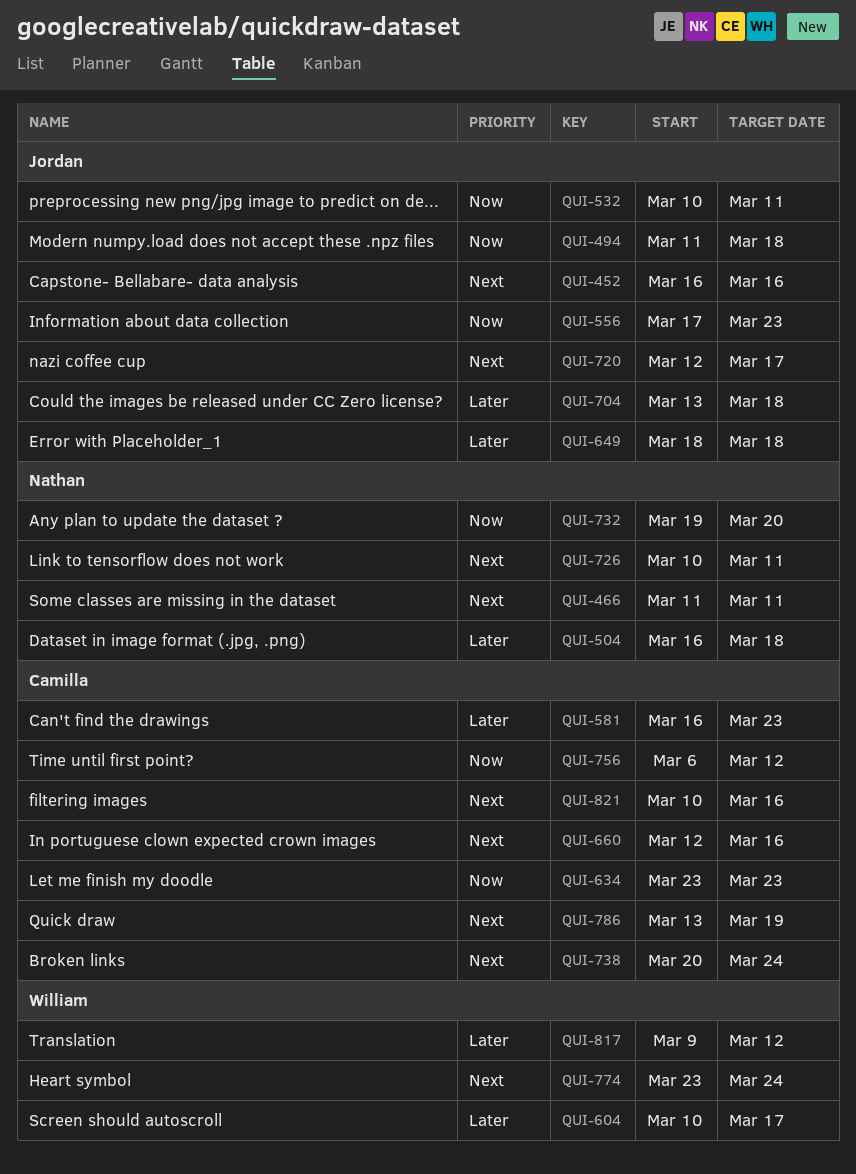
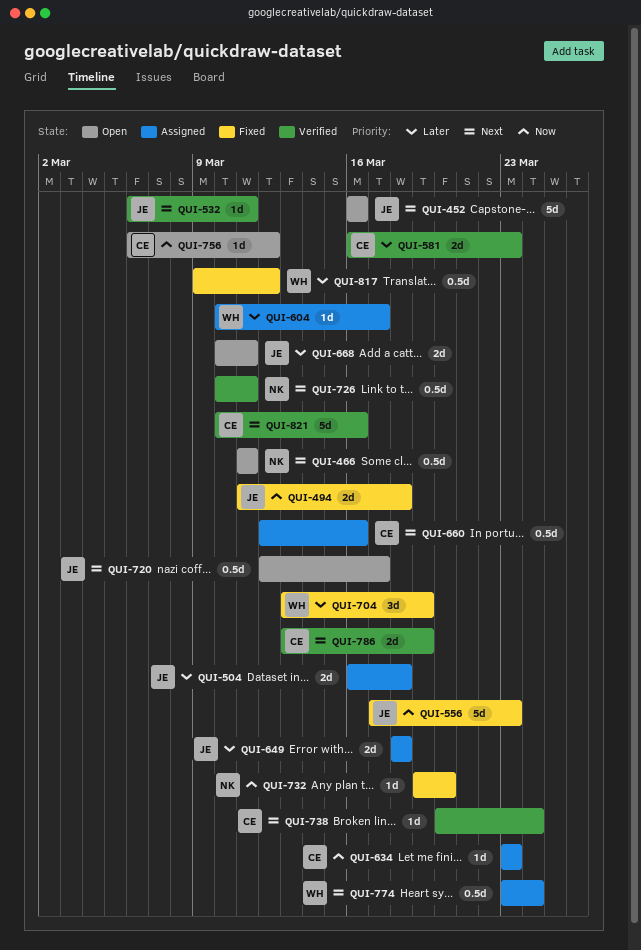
QUI-504, owner: Nathan -> Jordan
QUI-532, priority: Now -> Next
QUI-532, start: Mar 10 -> Mar 6
QUI-668: none -> present
QUI-704, owner: Jordan -> William
QUI-704, due: Mar 18 -> Mar 19

